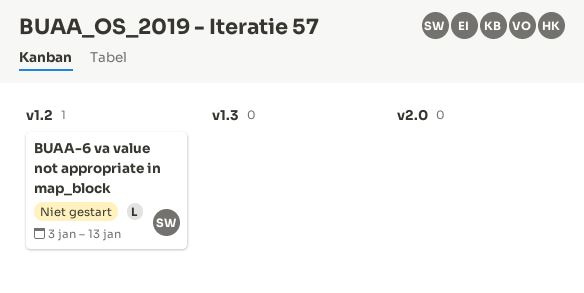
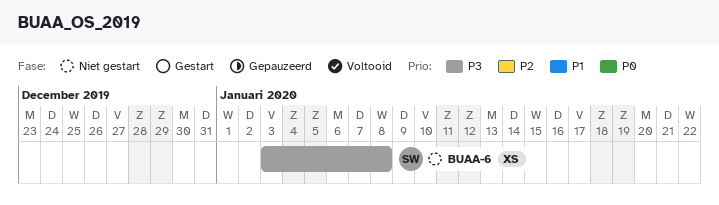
BUAA-6, estimate: L -> XS
BUAA-6, due: Jan 13 -> Jan 8

